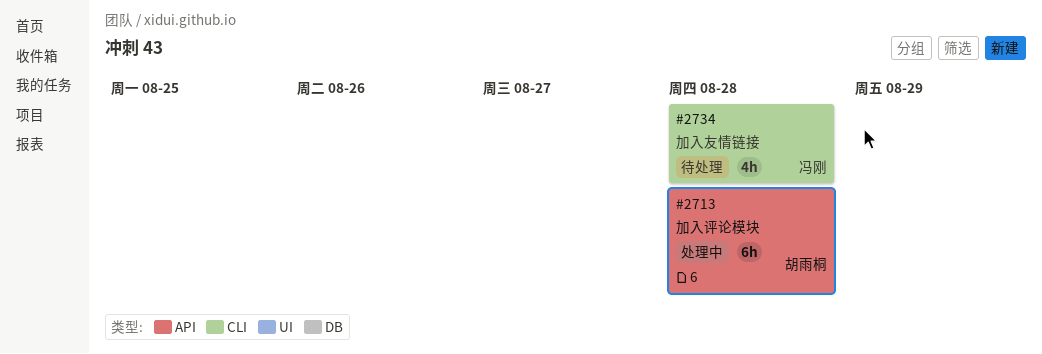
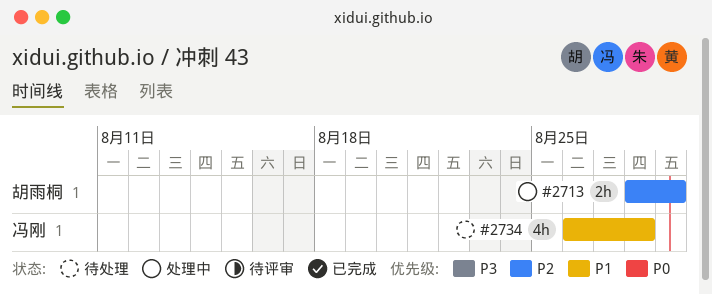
#2713, estimate: 6h -> 2h
#2713, due: Aug 28 -> Aug 29

